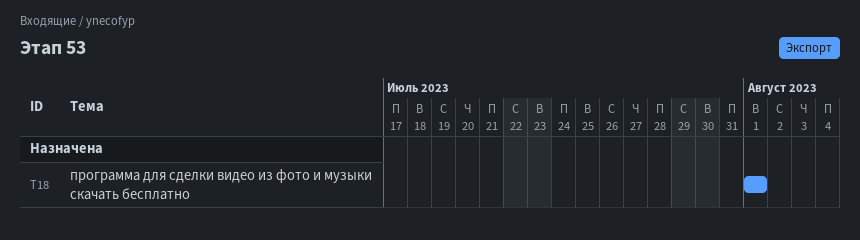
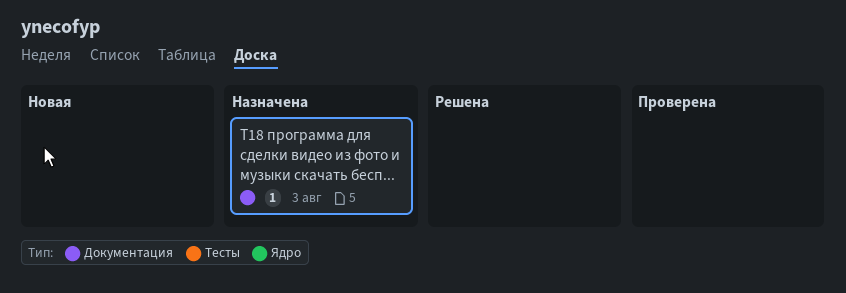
T18, due: Aug 1 -> Aug 3

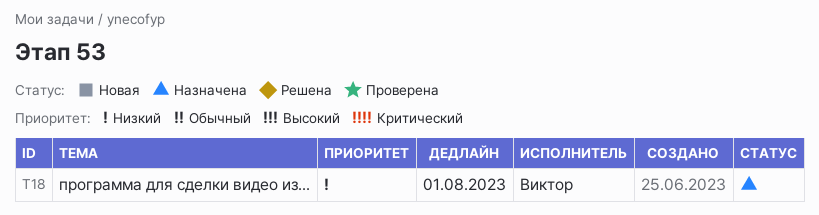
T18, due: Aug 3 -> Aug 1

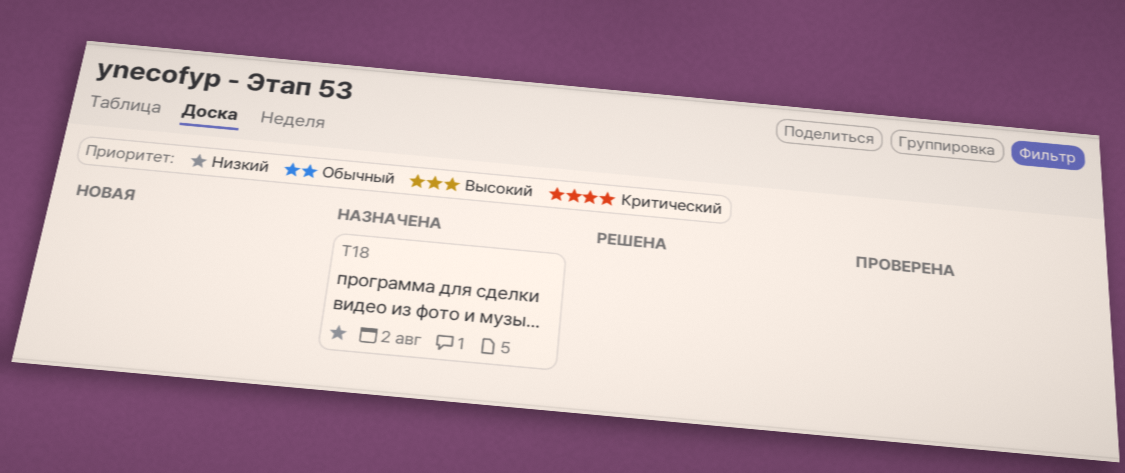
T18, due: Aug 1 -> Aug 2

